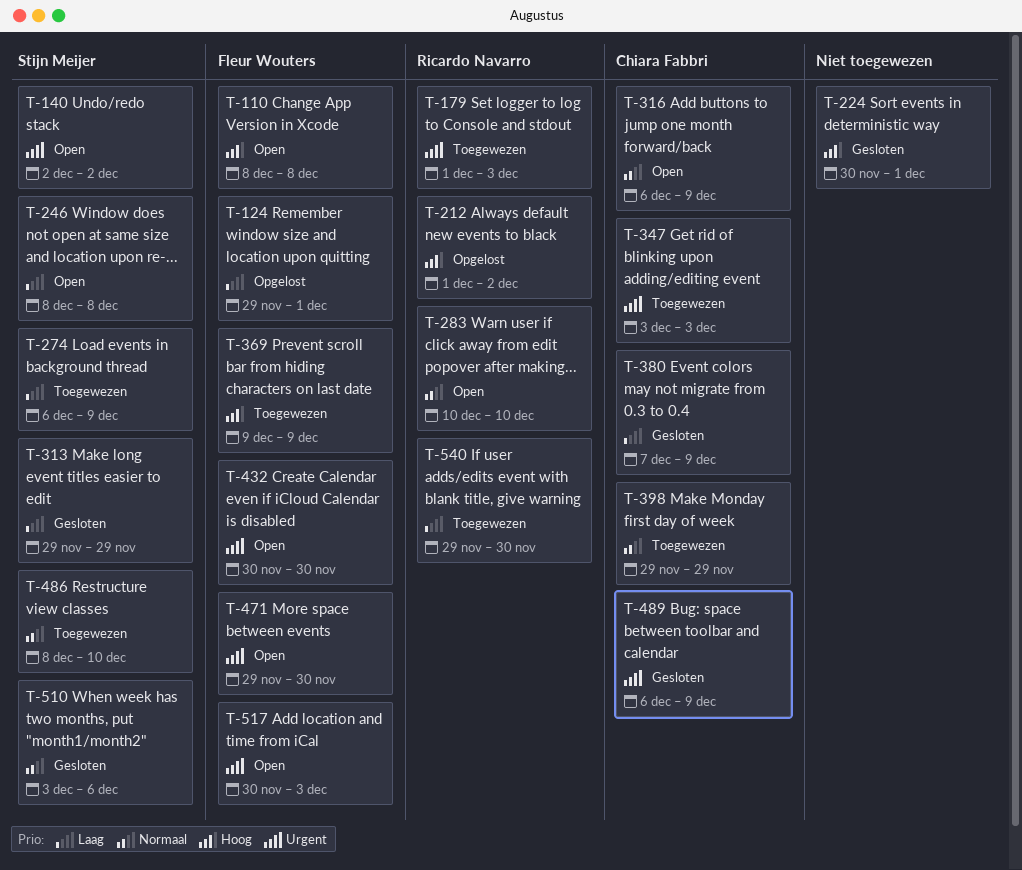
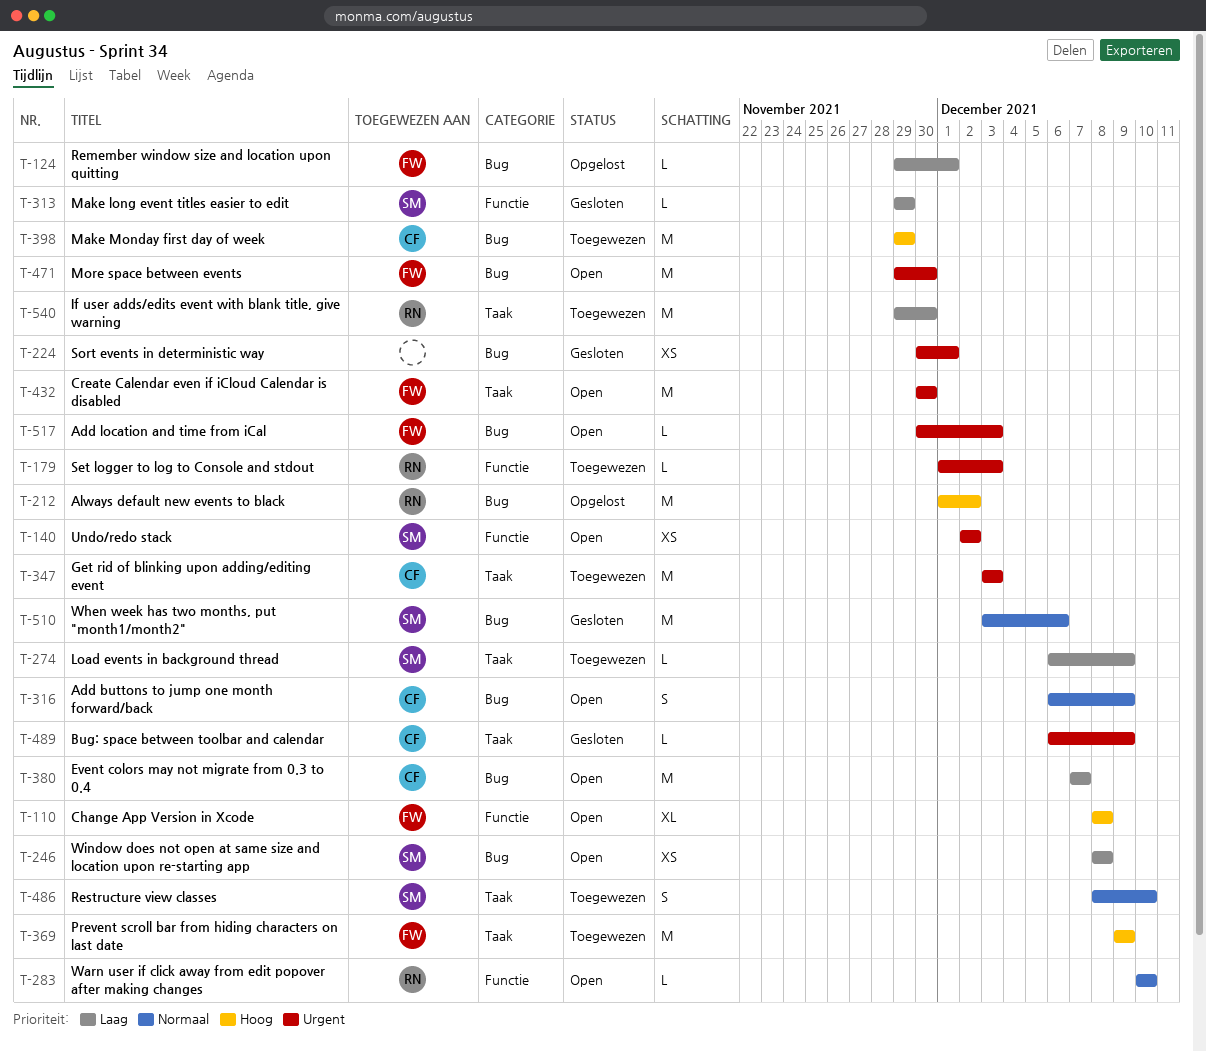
T-224, priority: Hoog -> Urgent
T-380, status: Gesloten -> Open
T-380, due: Dec 9 -> Dec 7
T-398, priority: Normaal -> Hoog

